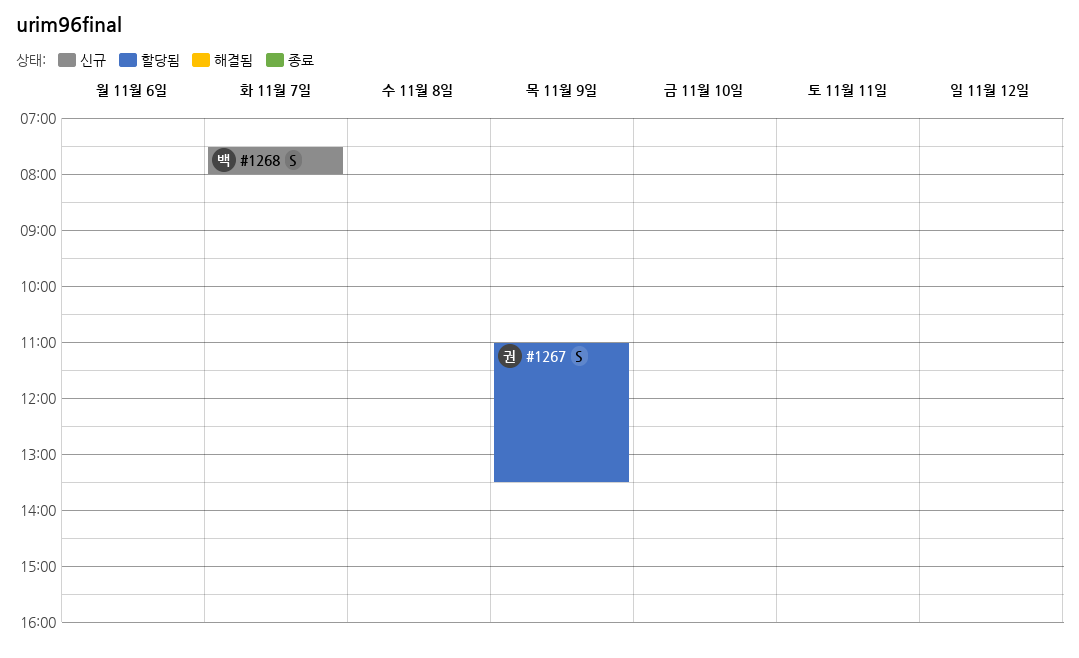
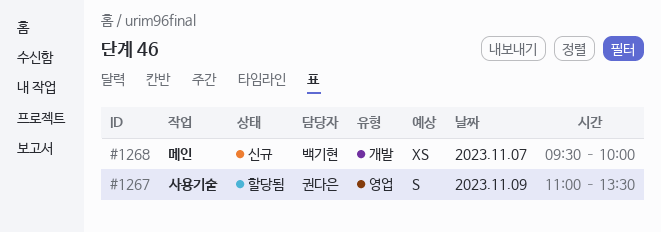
#1268, estimate: S -> XS
#1268, begins: 07:30 -> 09:30
#1268, ends: 08:00 -> 10:00

